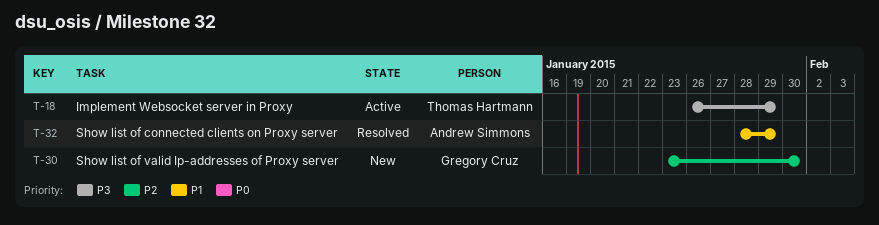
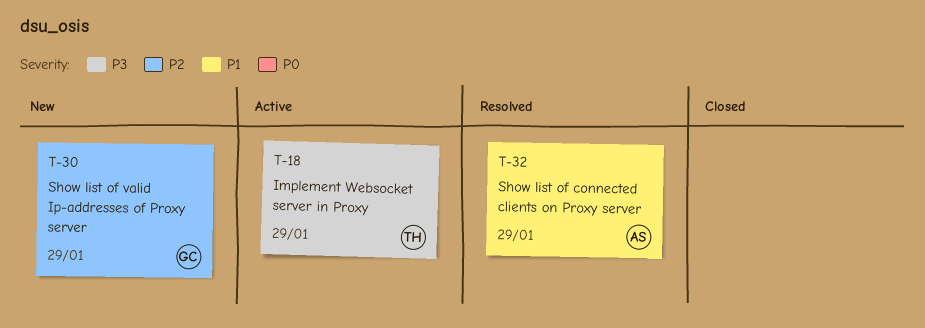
T-30, due: Jan 30 -> Jan 29

